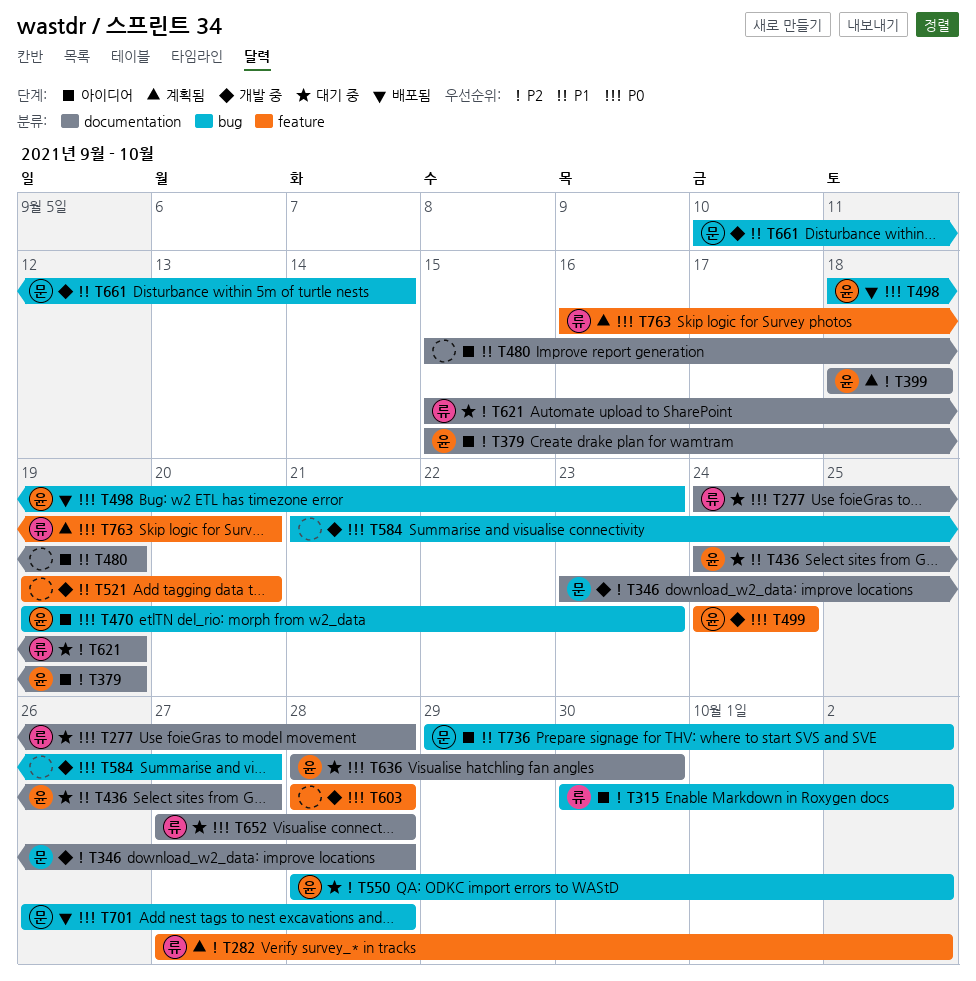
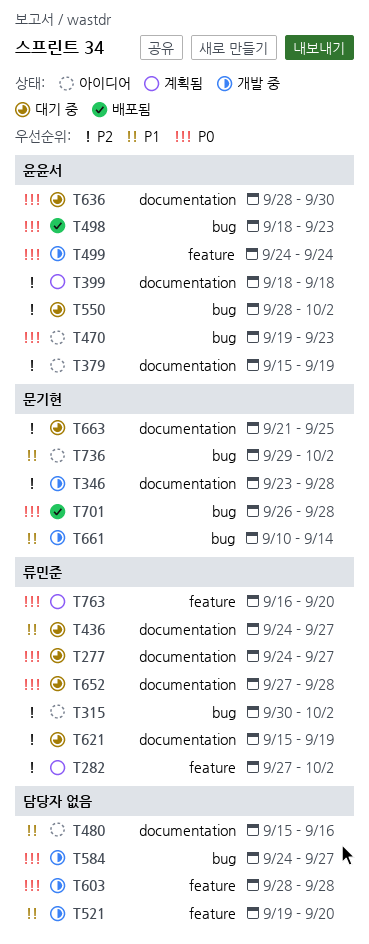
T277, due: Sep 28 -> Sep 27
T436, owner: 윤윤서 -> 류민준
T480, due: Sep 19 -> Sep 16
T584, start: Sep 21 -> Sep 24
T663: none -> present

